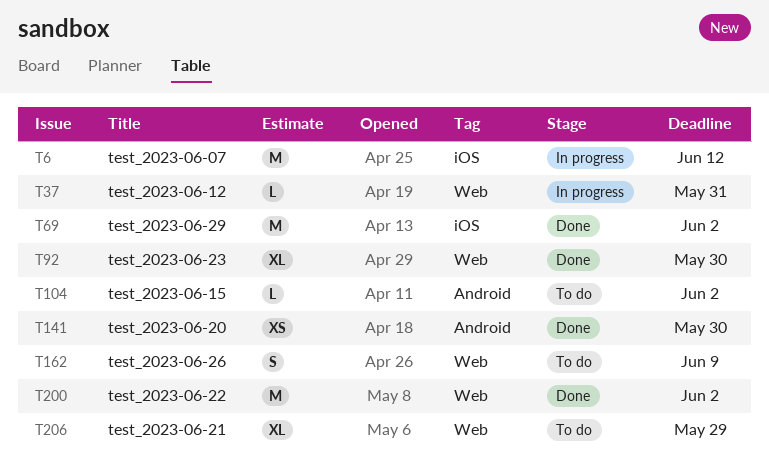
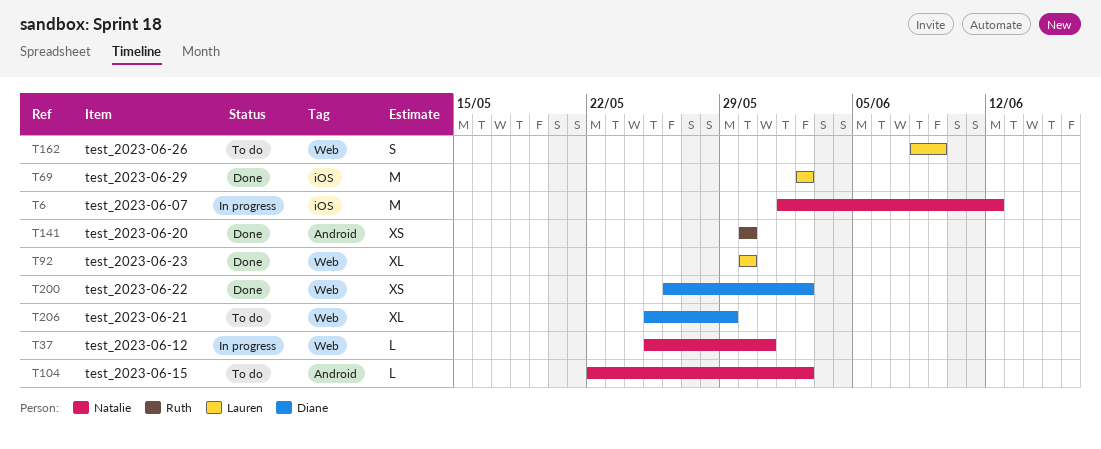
T200, estimate: M -> XS

